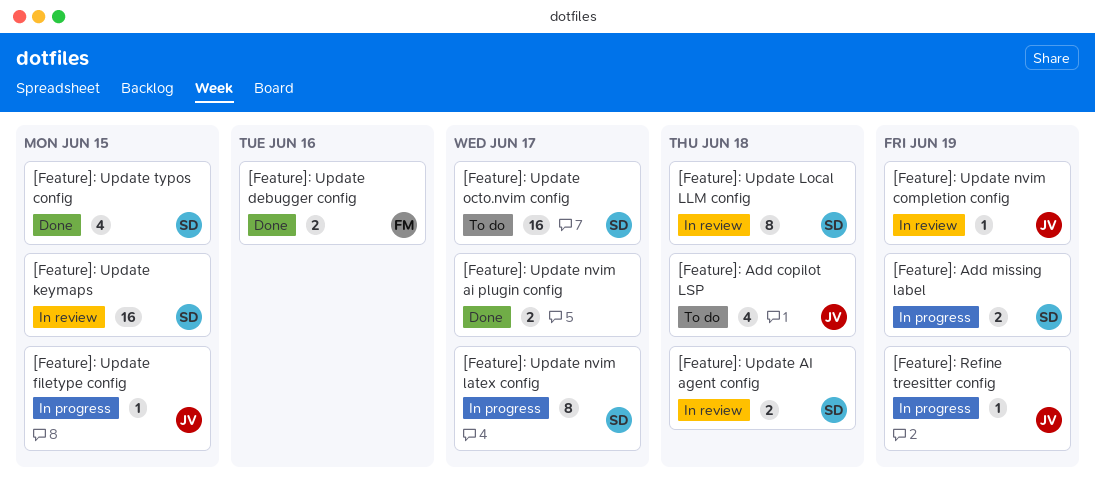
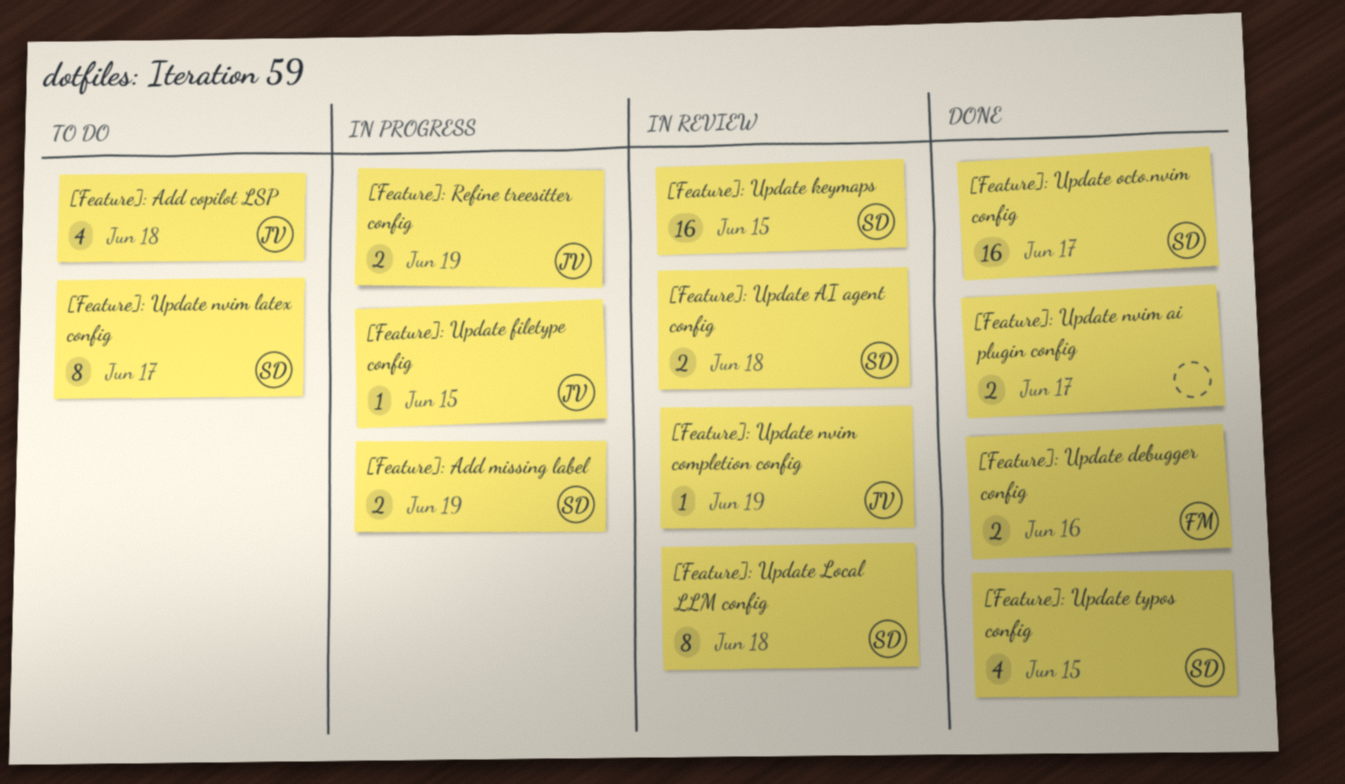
[Feature]: Refine treesitter config, estimate: 1 -> 2
[Feature]: Update nvim latex config, status: In progress -> To do
[Feature]: Update octo.nvim config, status: To do -> Done

